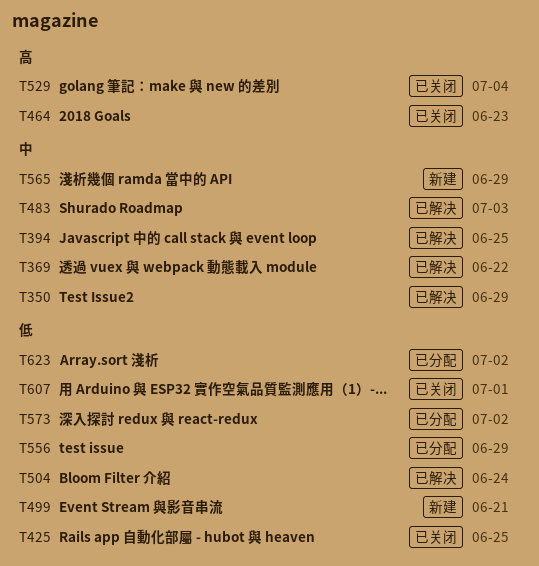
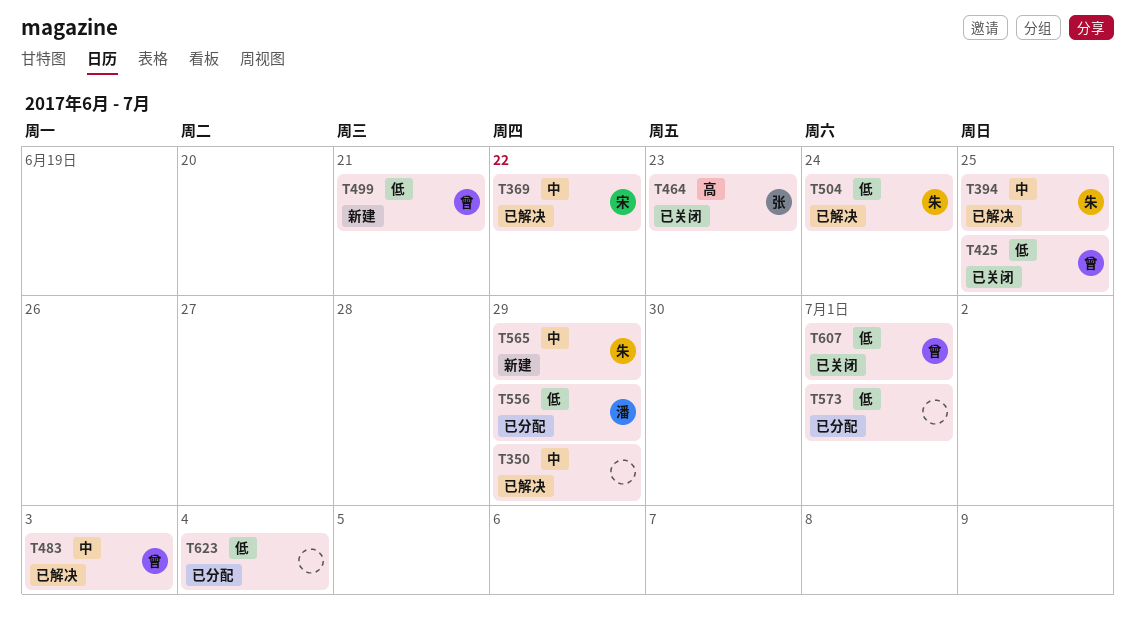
T529: present -> none
T573, due: Jul 2 -> Jul 1
T623, due: Jul 2 -> Jul 4

